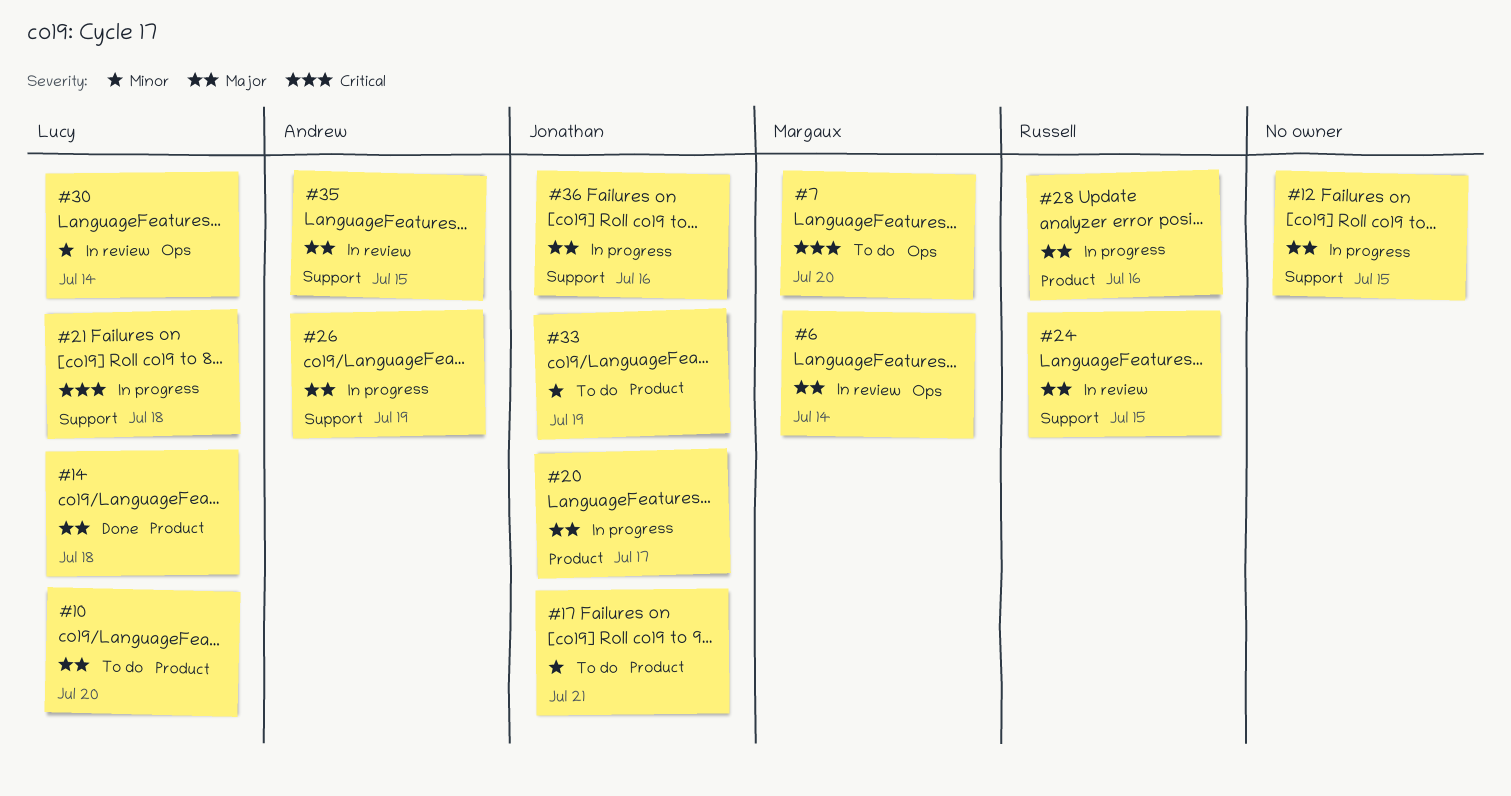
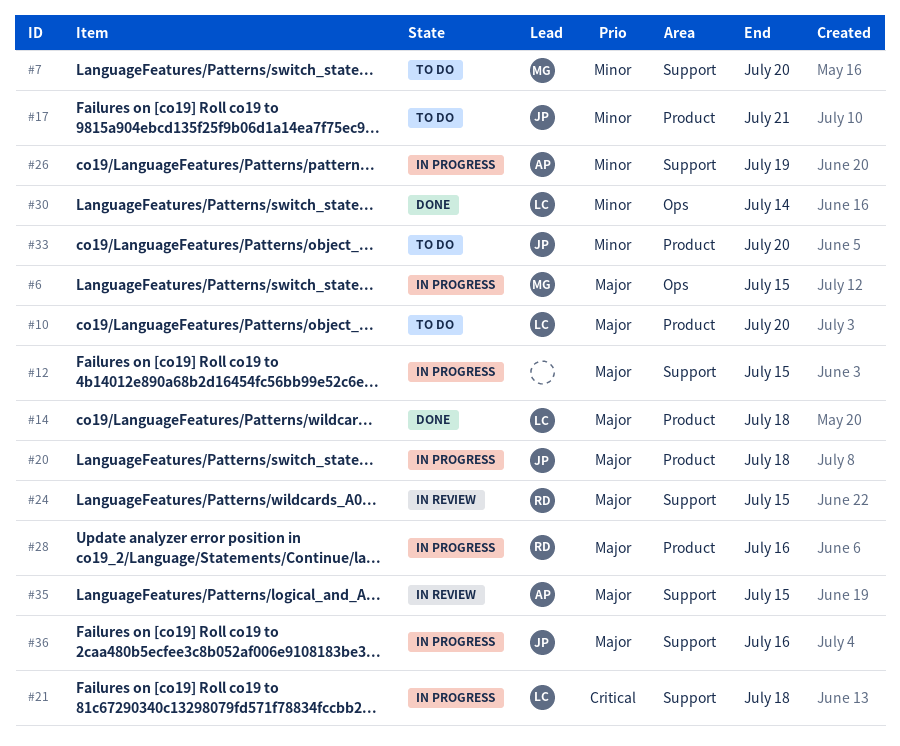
#6, status: In review -> In progress
#6, due: Jul 14 -> Jul 15
#7, priority: Critical -> Minor
#7, label: Ops -> Support
#20, due: Jul 17 -> Jul 18
#26, priority: Major -> Minor
#30, status: In review -> Done
#33, due: Jul 19 -> Jul 20

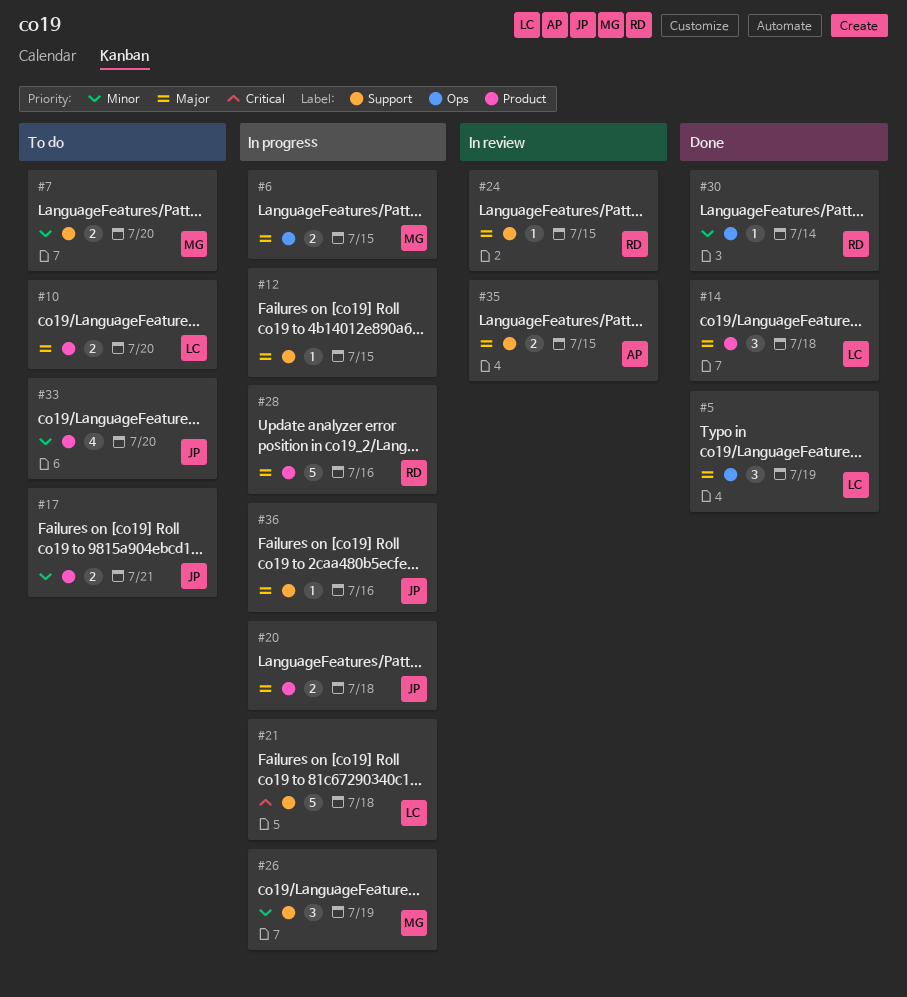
#5: none -> present
#26, owner: AP -> MG
#30, owner: LC -> RD

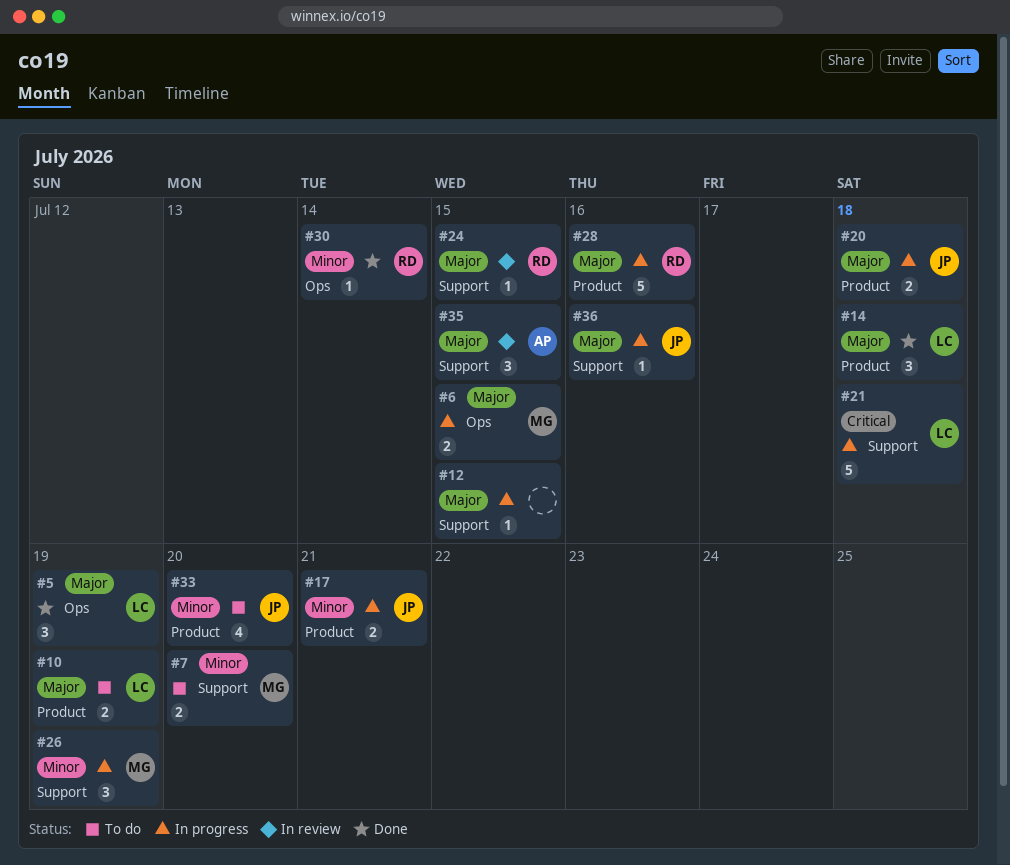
#10, due: Jul 20 -> Jul 19
#17, status: To do -> In progress
#35, estimate: 2 -> 3

